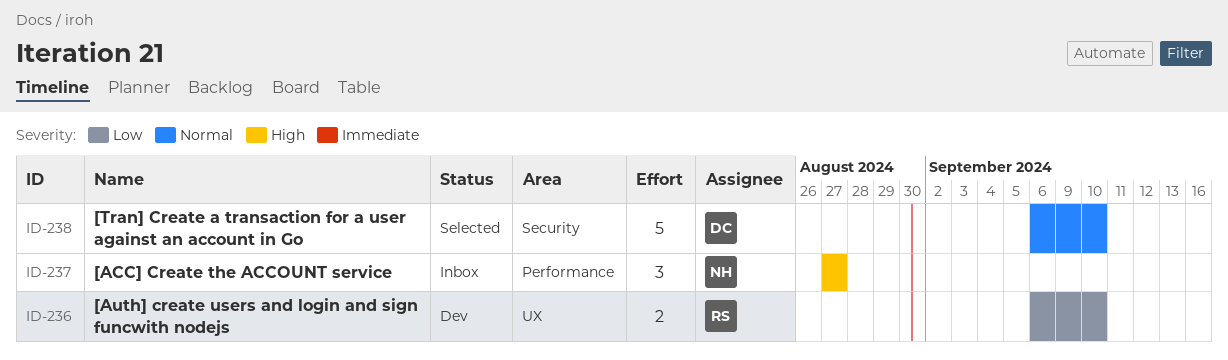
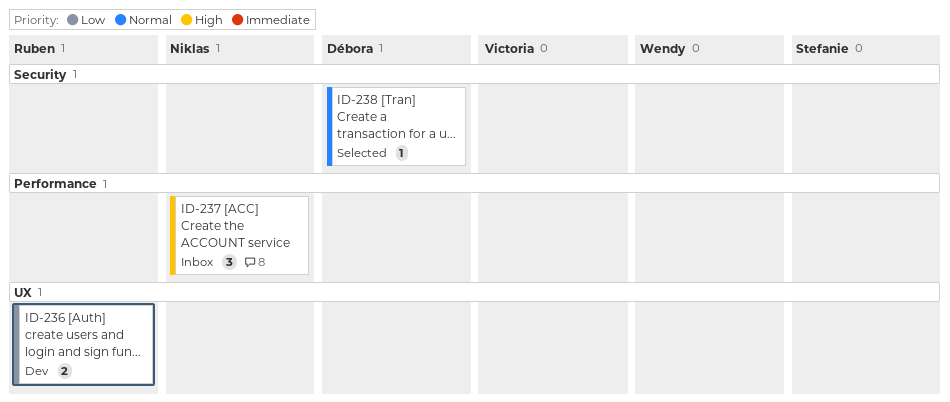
ID-238, estimate: 5 -> 1

